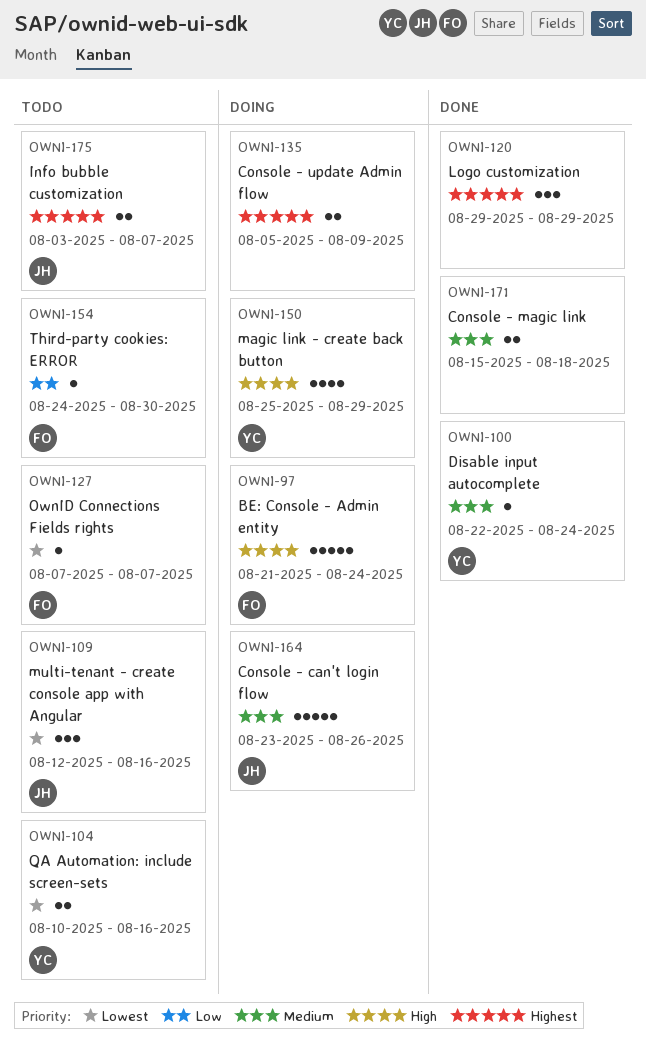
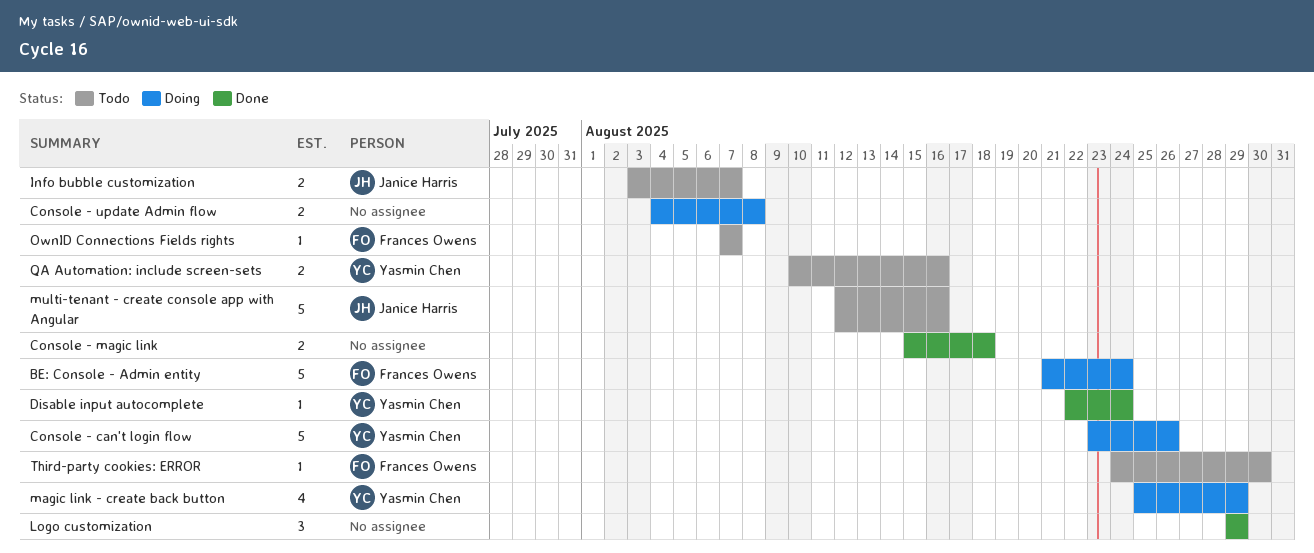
Console - can't login flow, owner: Janice Harris -> Yasmin Chen
Console - update Admin flow, start: Aug 5 -> Aug 4
Console - update Admin flow, due: Aug 9 -> Aug 8
multi-tenant - create console app with Angular, estimate: 3 -> 5

